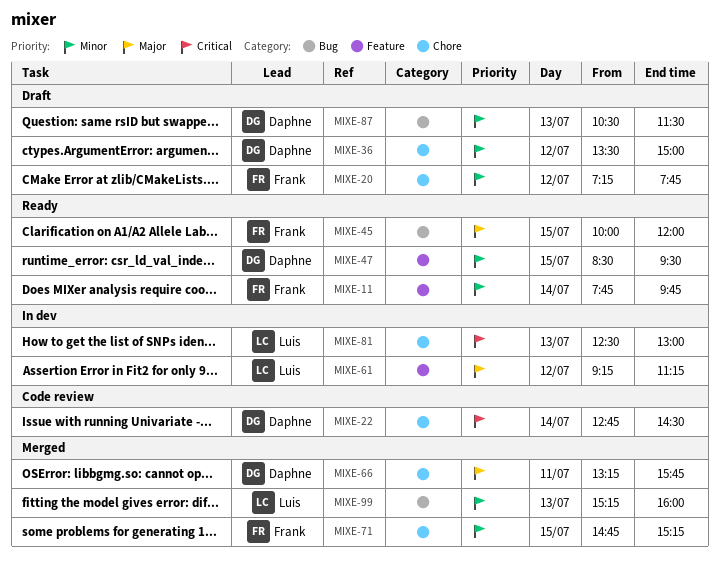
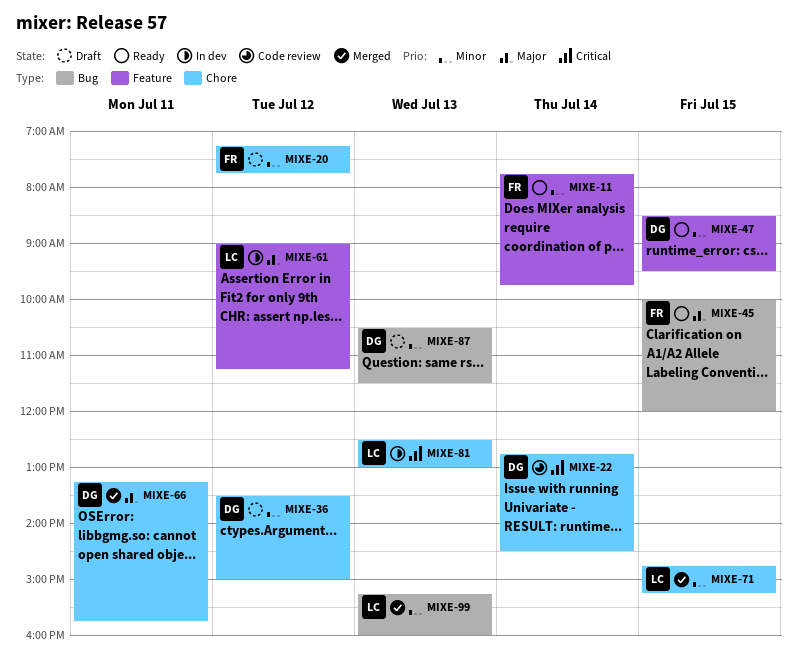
MIXE-61, begins: 09:15 -> 09:00
MIXE-71, owner: Frank -> Luis

